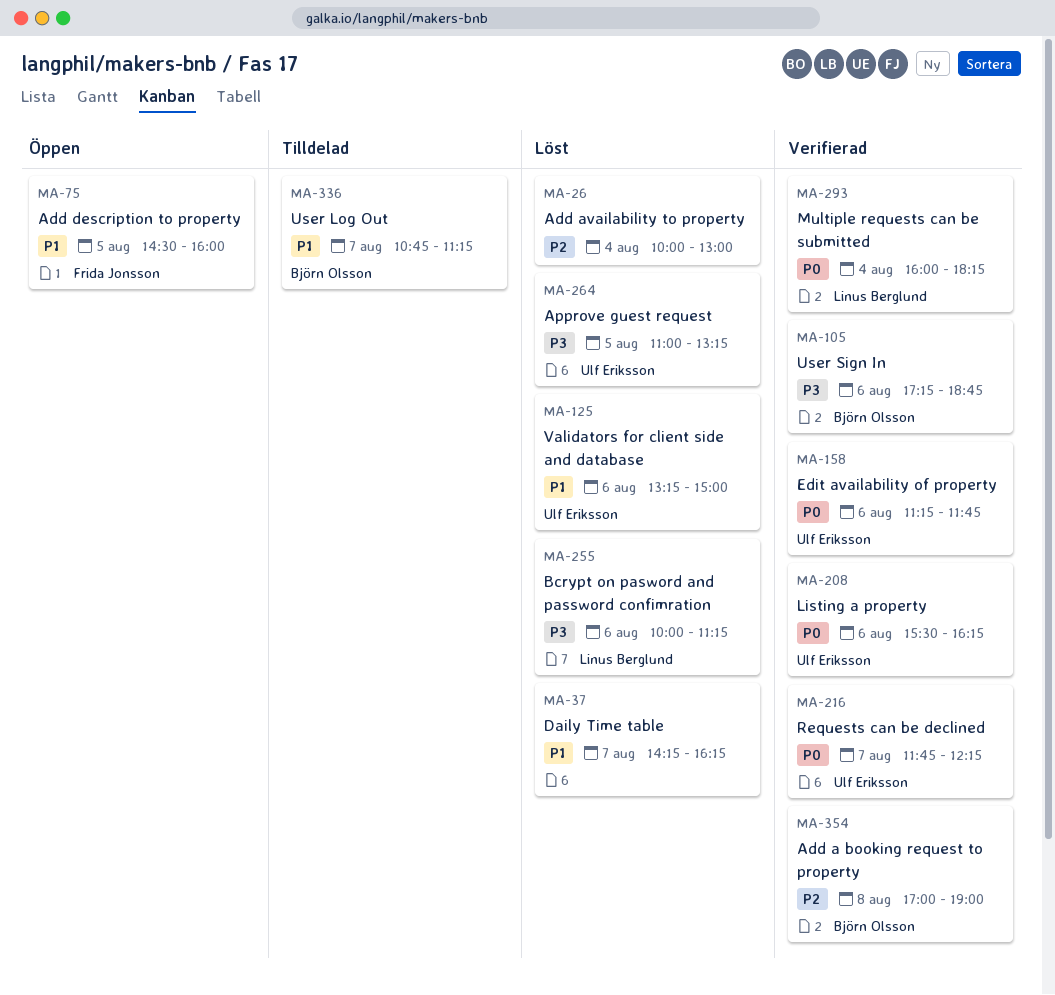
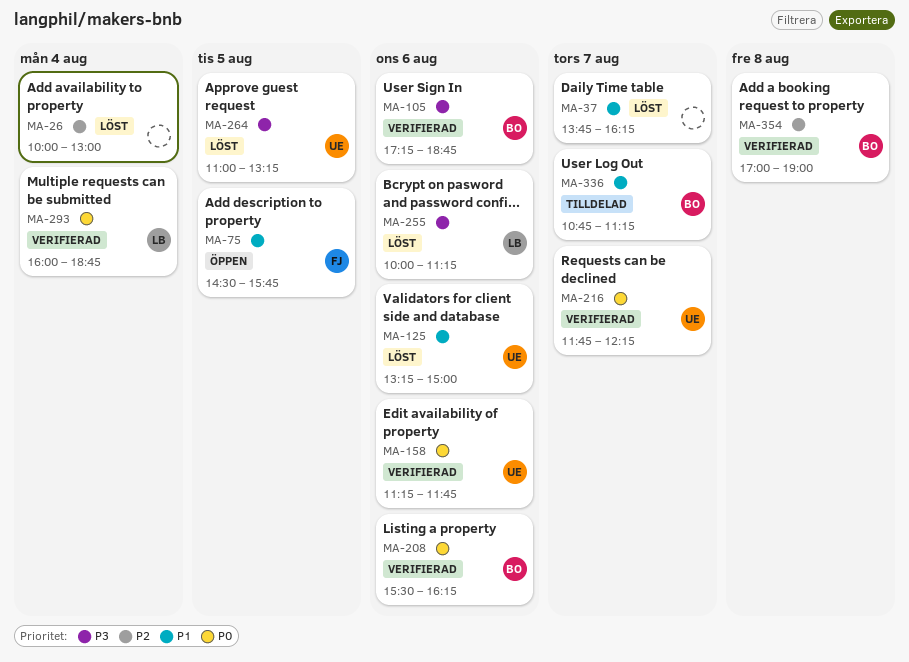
MA-37, begins: 14:15 -> 13:45
MA-75, ends: 16:00 -> 15:45
MA-208, owner: Ulf Eriksson -> Björn Olsson
MA-293, ends: 18:15 -> 18:45

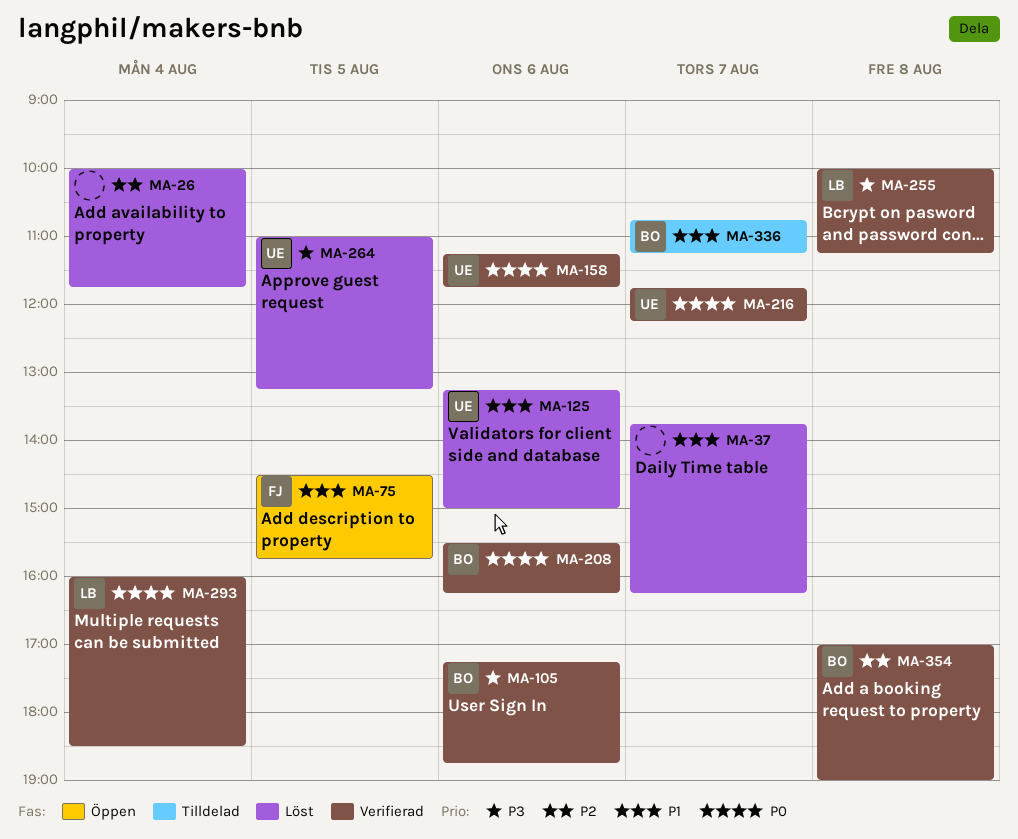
MA-26, ends: 13:00 -> 11:45
MA-255, status: Löst -> Verifierad
MA-255, day: Aug 6 -> Aug 8
MA-293, ends: 18:45 -> 18:30

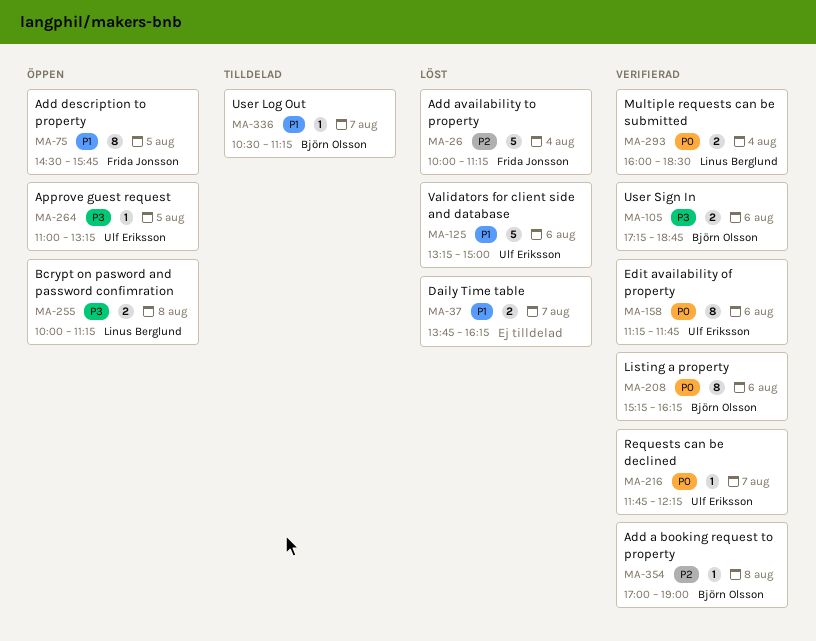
MA-26, owner: none -> Frida Jonsson
MA-26, ends: 11:45 -> 11:15
MA-208, begins: 15:30 -> 15:15
MA-255, status: Verifierad -> Öppen
MA-264, status: Löst -> Öppen
MA-336, begins: 10:45 -> 10:30

